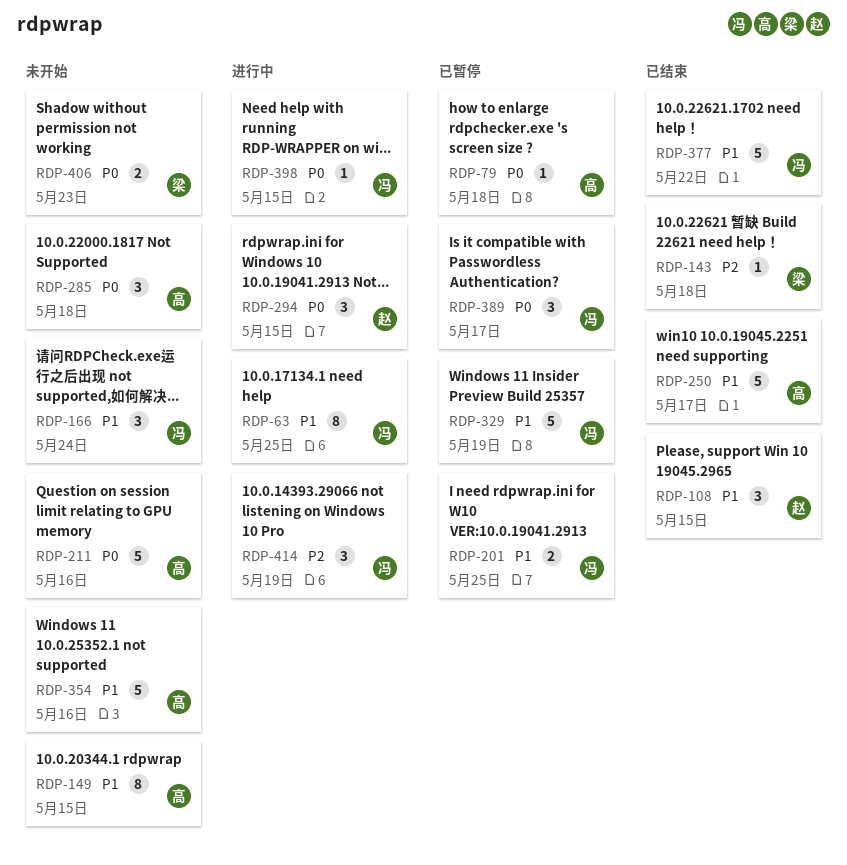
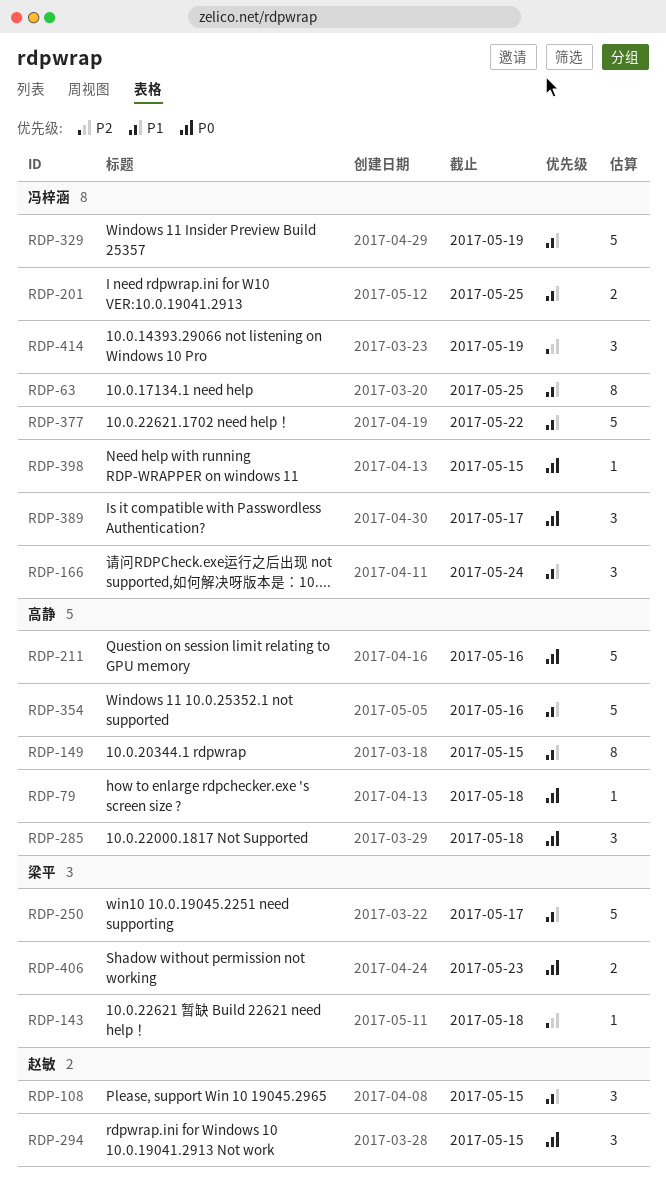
RDP-250, owner: 高静 -> 梁平

